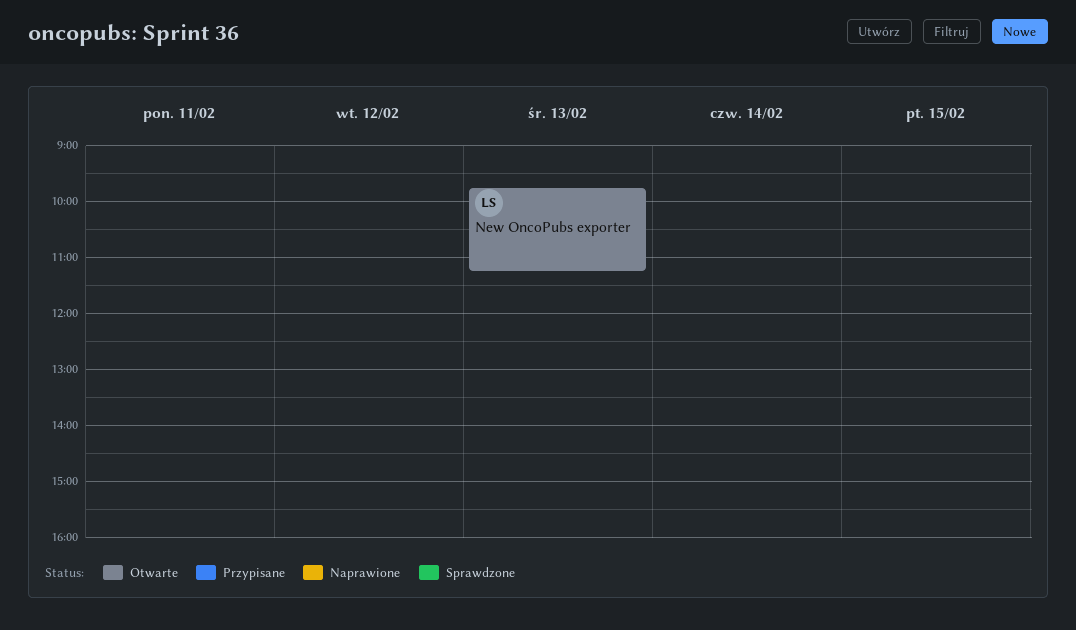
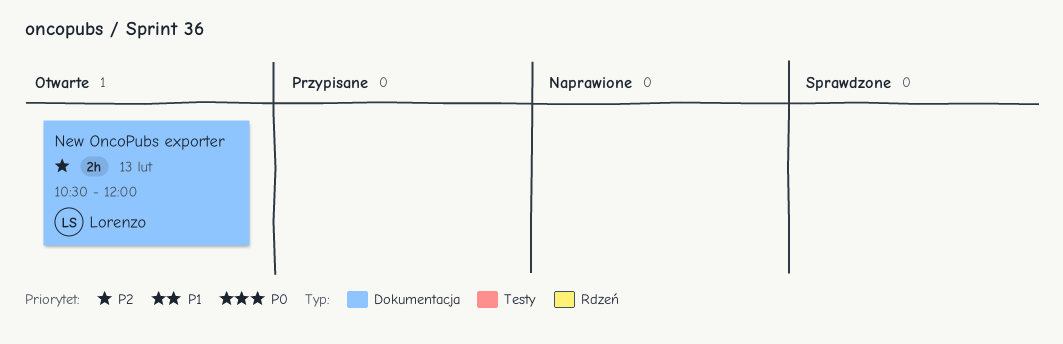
New OncoPubs exporter, begins: 09:45 -> 10:30
New OncoPubs exporter, ends: 11:15 -> 12:00

